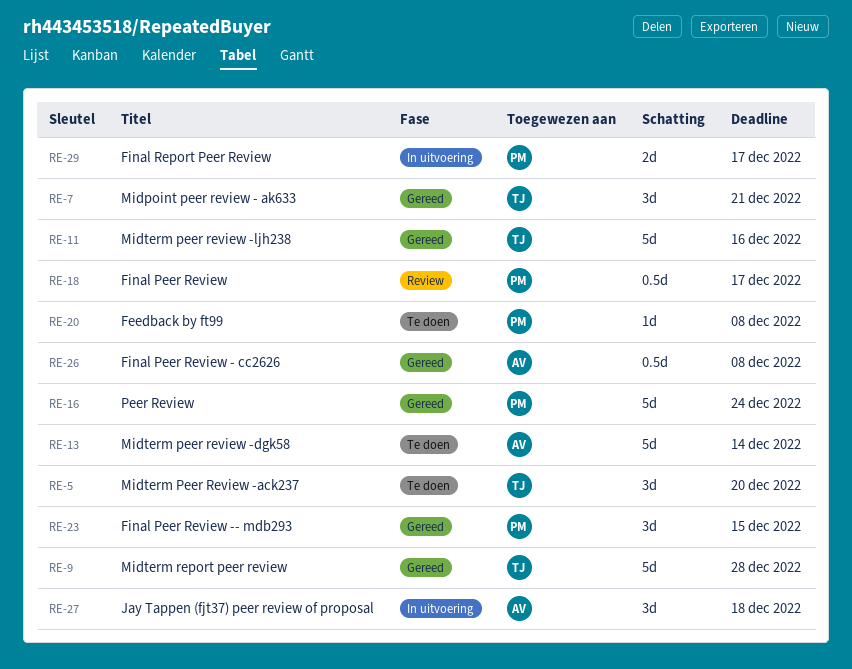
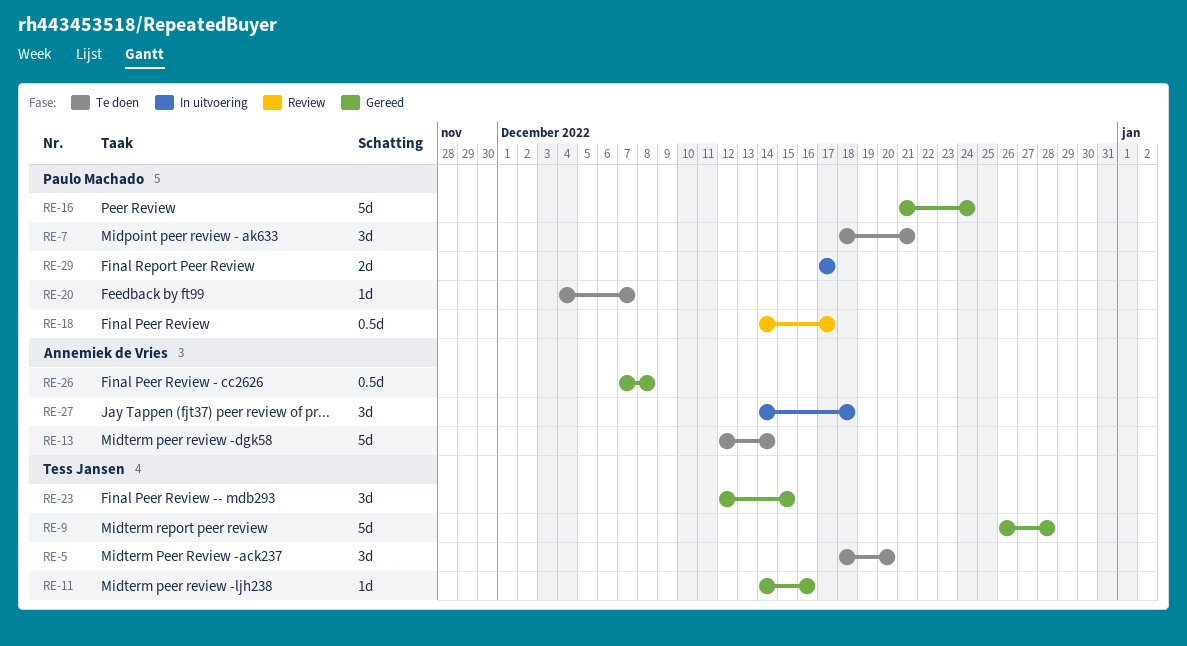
RE-7, status: Gereed -> Te doen
RE-7, owner: Tess Jansen -> Paulo Machado
RE-11, estimate: 5d -> 1d
RE-20, due: Dec 8 -> Dec 7
RE-23, owner: Paulo Machado -> Tess Jansen

